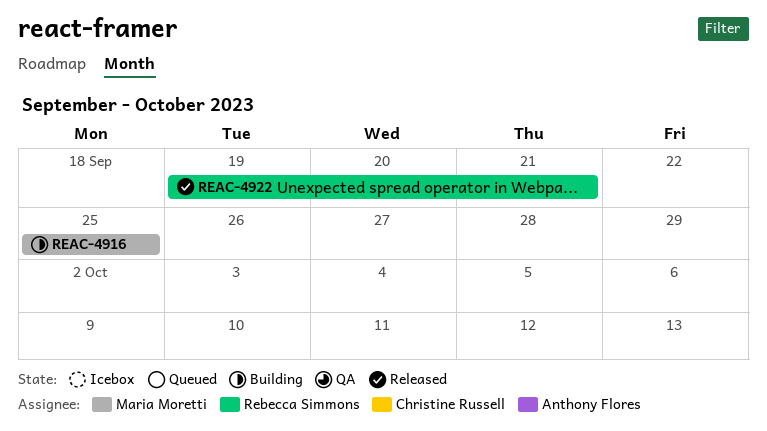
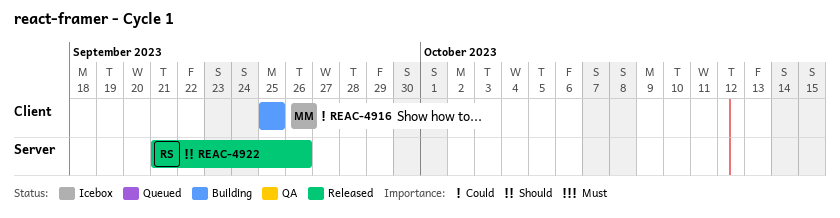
REAC-4922, start: Sep 19 -> Sep 21
REAC-4922, due: Sep 21 -> Sep 26

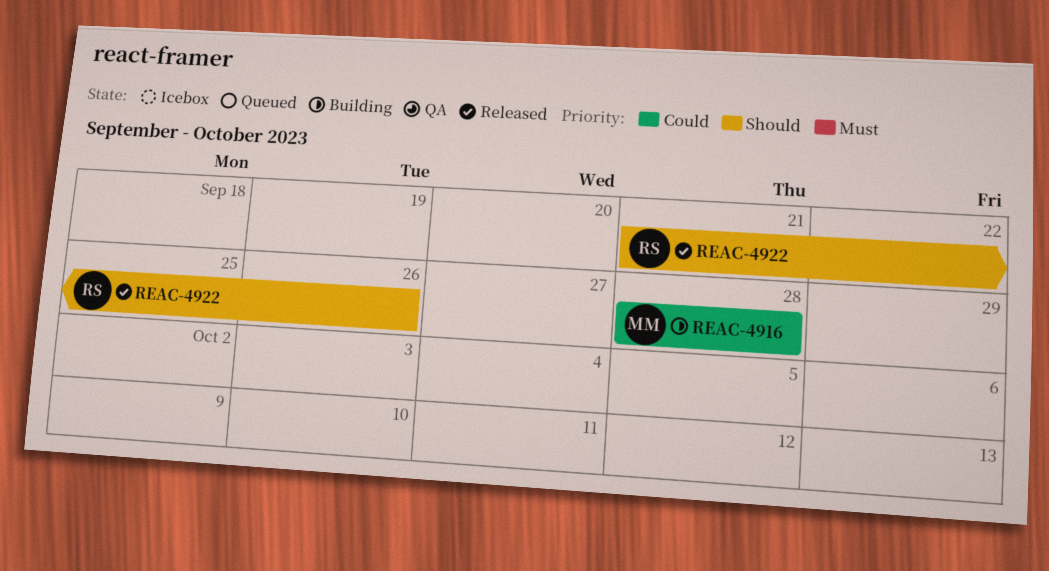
REAC-4916, start: Sep 25 -> Sep 28
REAC-4916, due: Sep 25 -> Sep 28

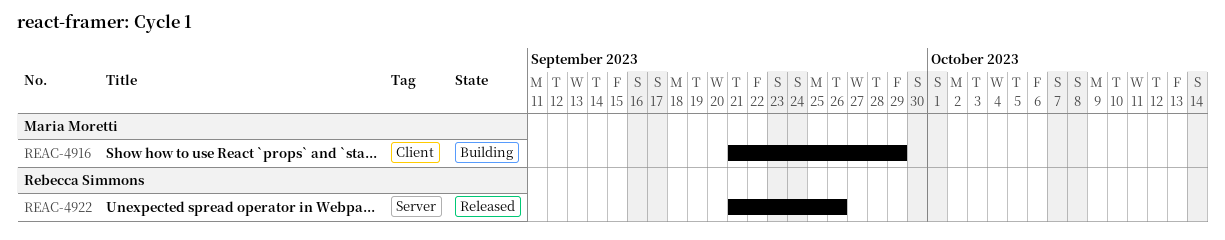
REAC-4916, start: Sep 28 -> Sep 21
REAC-4916, due: Sep 28 -> Sep 29

